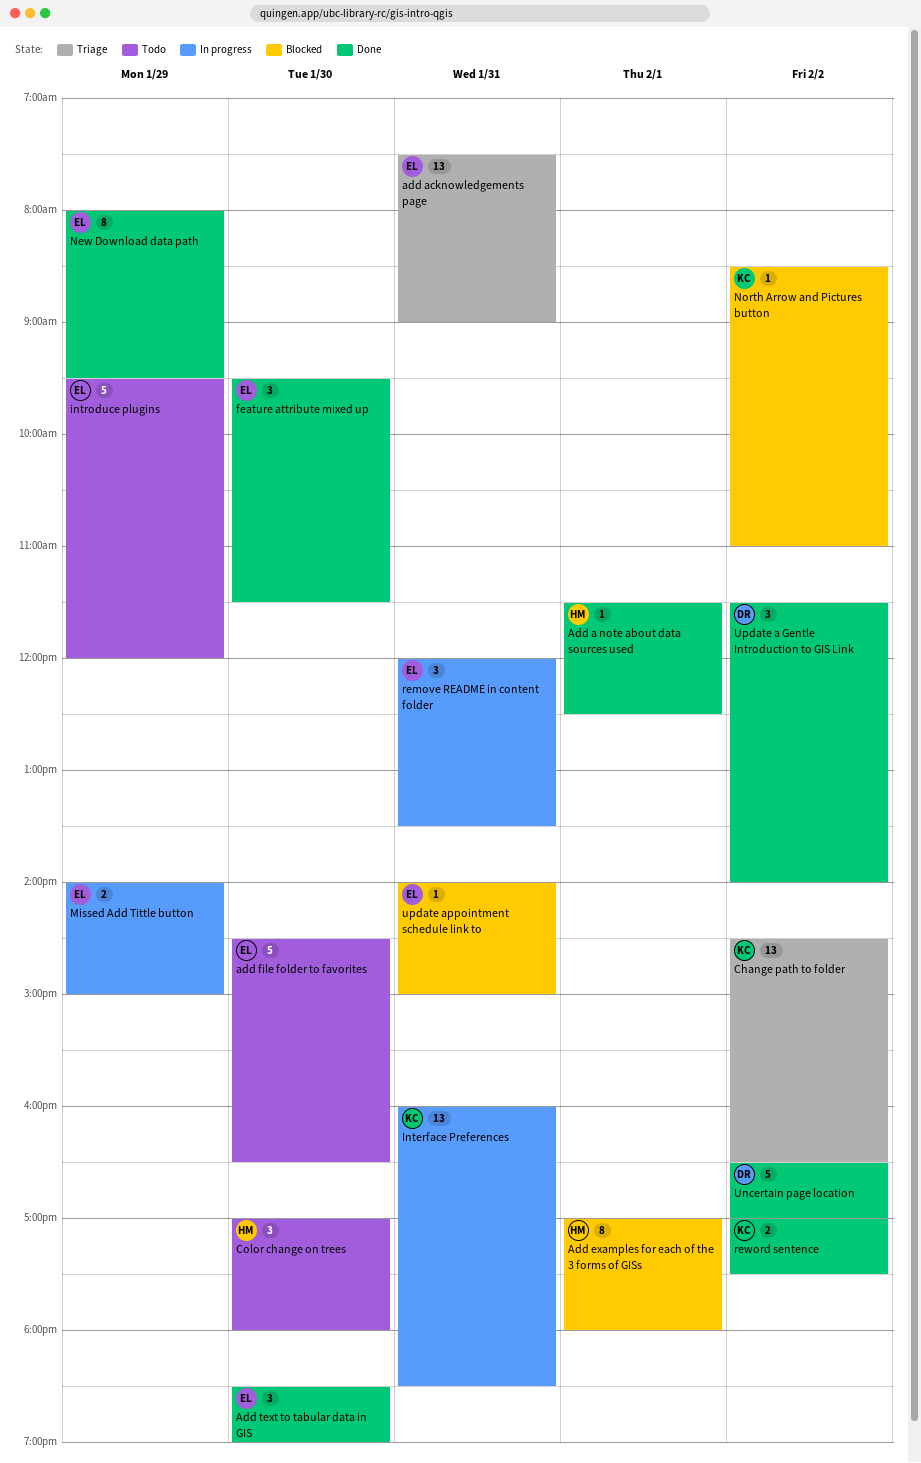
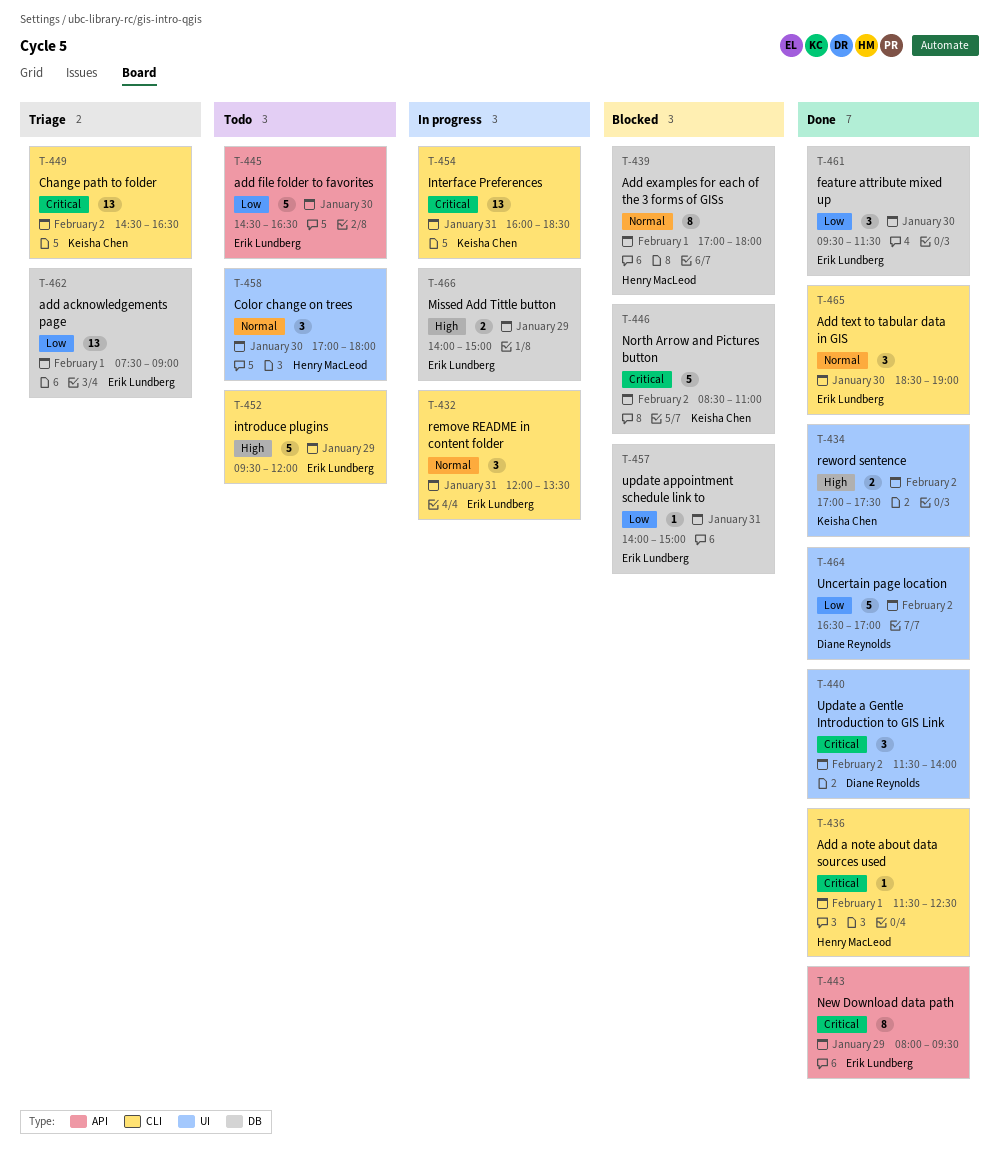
add acknowledgements page, day: Jan 31 -> Feb 1
North Arrow and Pictures button, estimate: 1 -> 5

